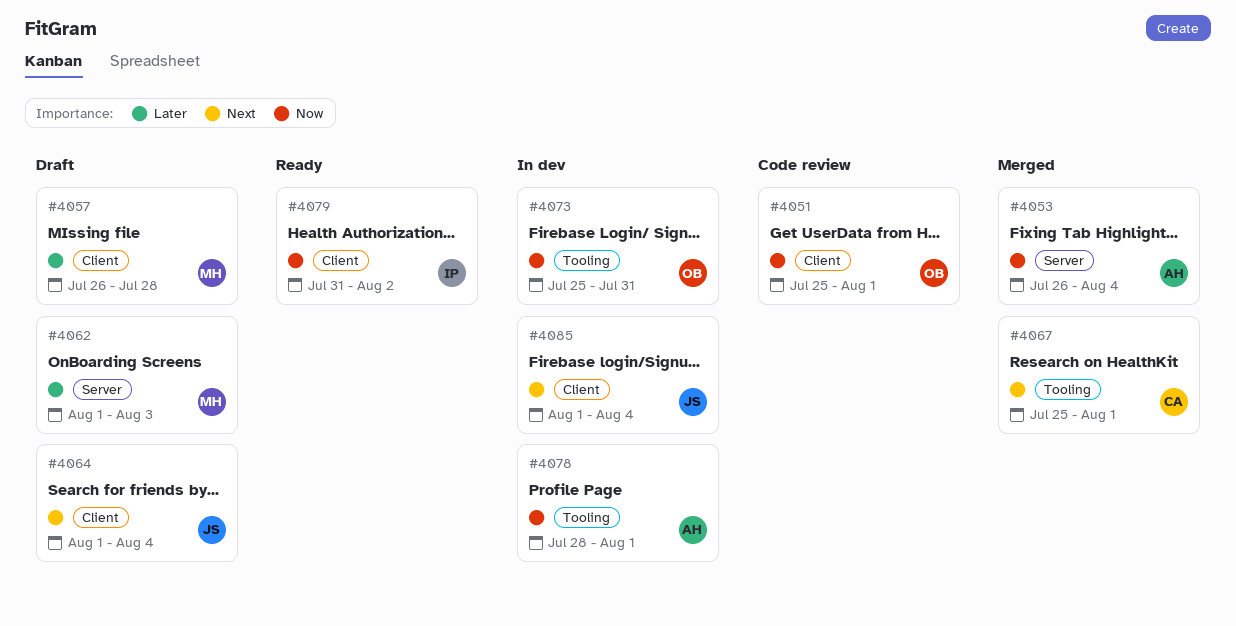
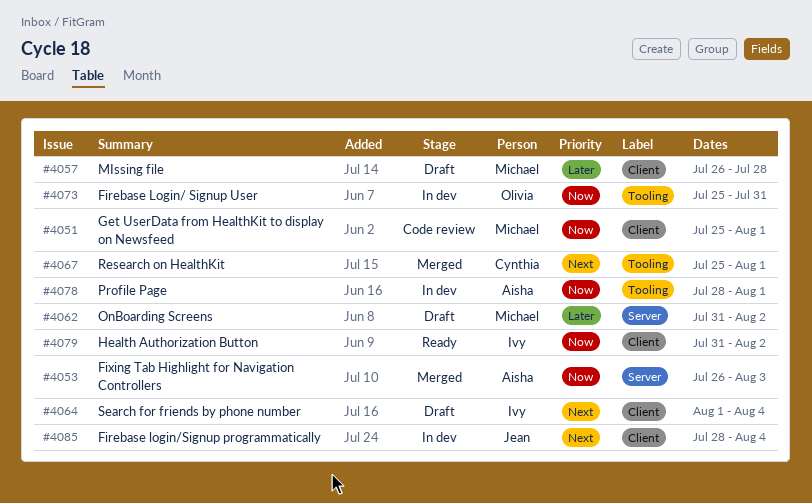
#4051, owner: Olivia -> Michael
#4053, due: Aug 4 -> Aug 3
#4062, start: Aug 1 -> Jul 31
#4062, due: Aug 3 -> Aug 2
#4064, owner: Jean -> Ivy
#4085, start: Aug 1 -> Jul 28

